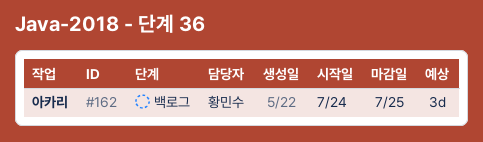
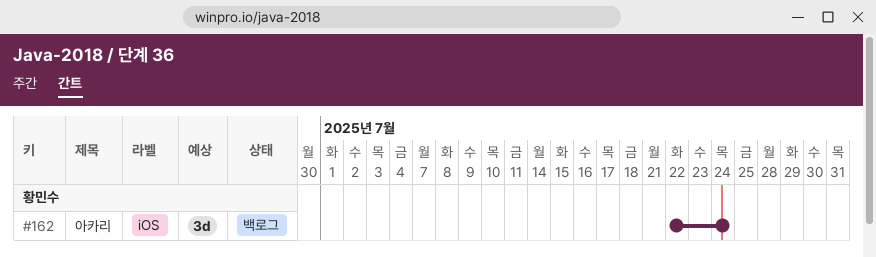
#162, start: Jul 24 -> Jul 22
#162, due: Jul 25 -> Jul 24

